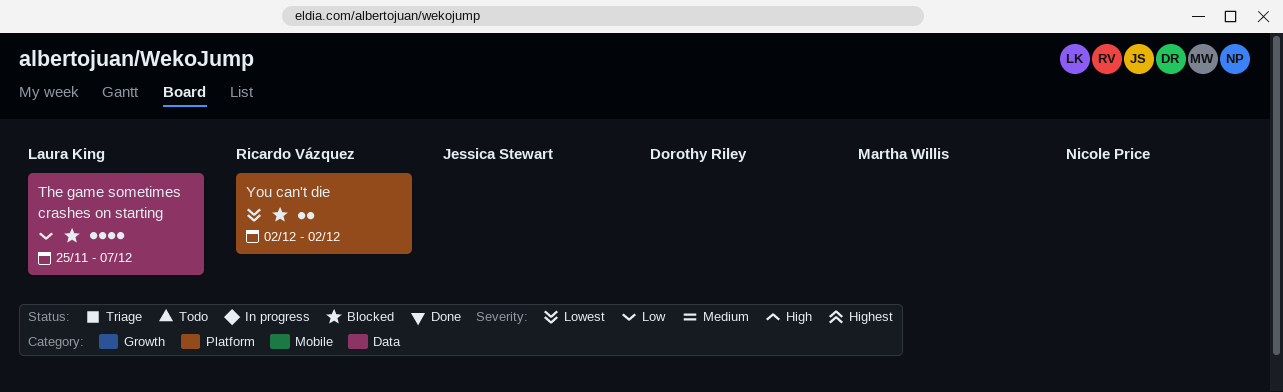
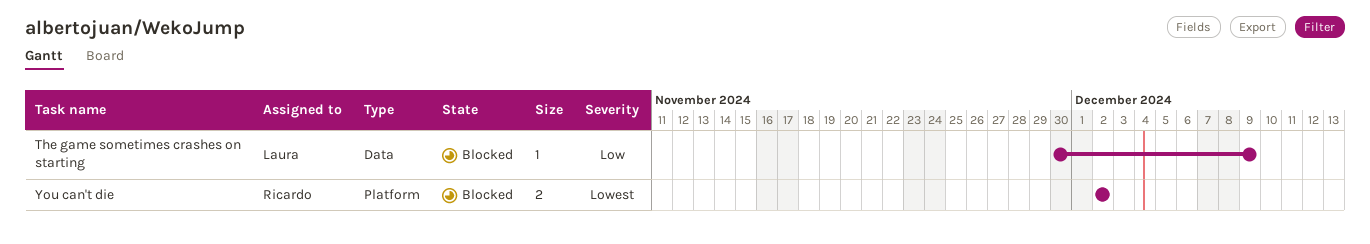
The game sometimes crashes on starting, estimate: 4 -> 1
The game sometimes crashes on starting, start: Nov 25 -> Nov 30
The game sometimes crashes on starting, due: Dec 7 -> Dec 9

